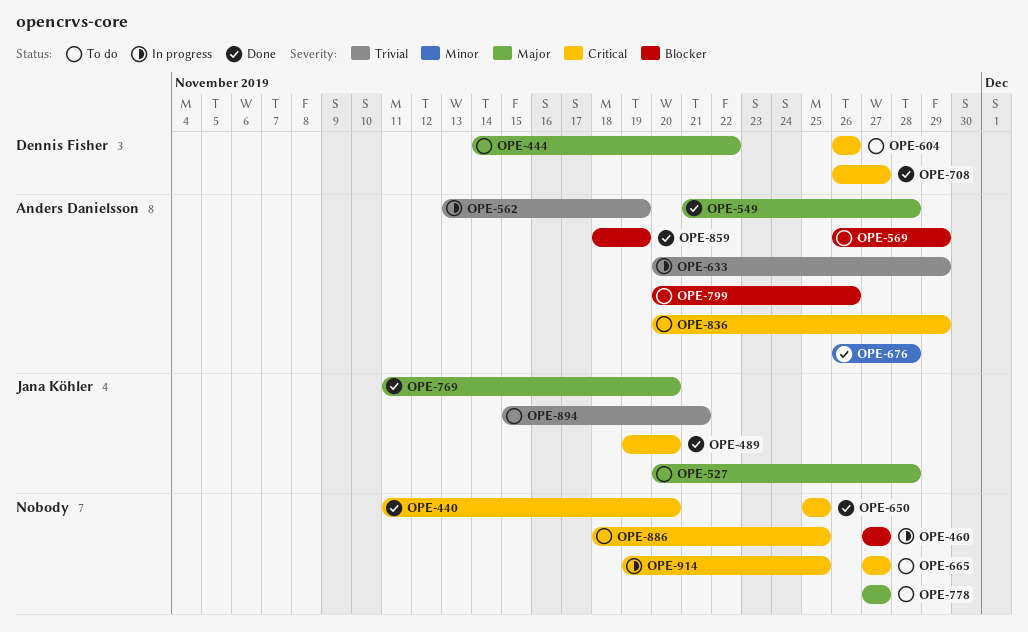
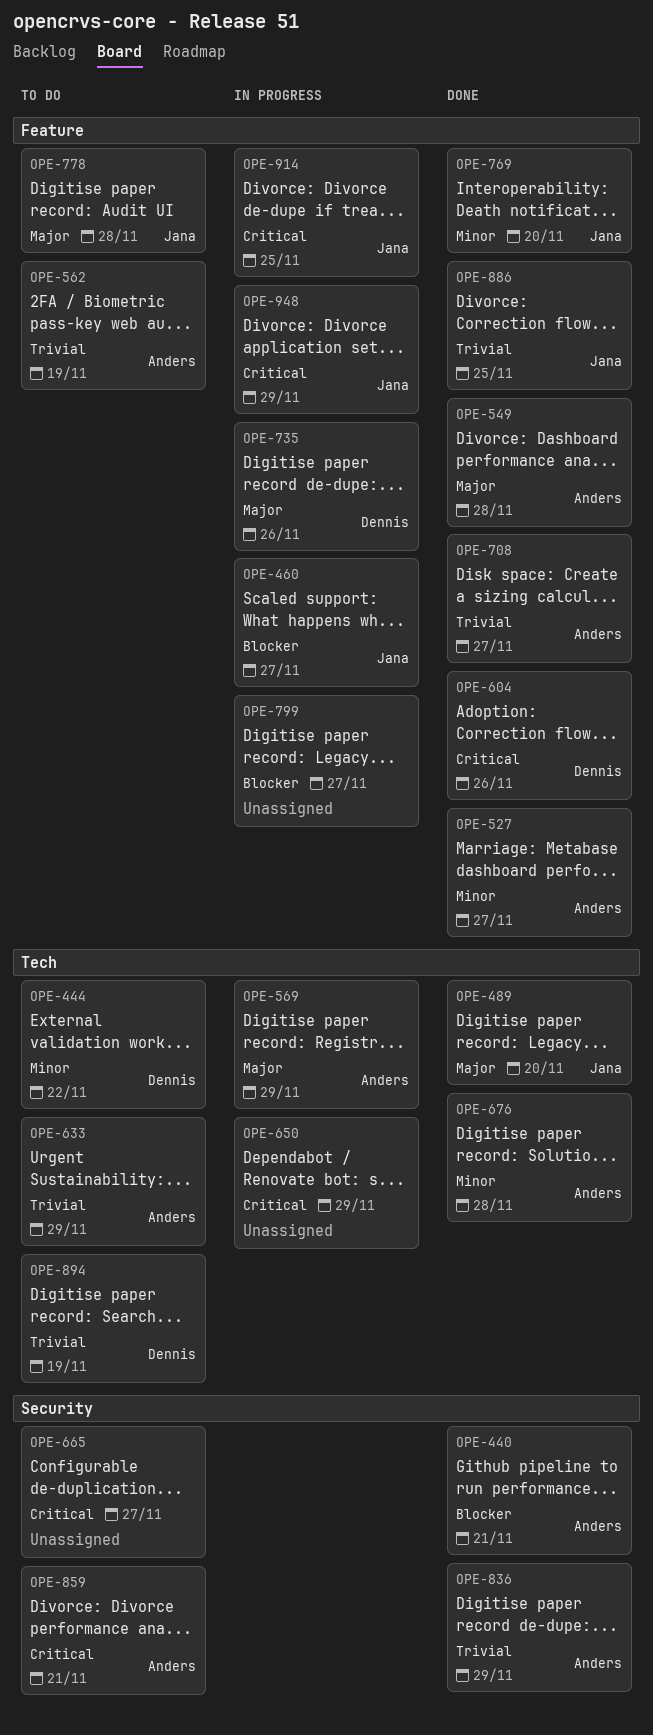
OPE-440, owner: none -> Anders Danielsson
OPE-440, priority: Critical -> Blocker
OPE-440, due: Nov 20 -> Nov 21
OPE-444, priority: Major -> Minor
OPE-460, owner: none -> Jana Köhler
OPE-489, priority: Critical -> Major
OPE-527, status: To do -> Done
OPE-527, owner: Jana Köhler -> Anders Danielsson
OPE-527, priority: Major -> Minor
OPE-527, due: Nov 28 -> Nov 27
OPE-562, status: In progress -> To do
OPE-569, status: To do -> In progress
OPE-569, priority: Blocker -> Major
OPE-604, status: To do -> Done
OPE-633, status: In progress -> To do
OPE-650, status: Done -> In progress
OPE-650, due: Nov 25 -> Nov 29
OPE-708, owner: Dennis Fisher -> Anders Danielsson
OPE-708, priority: Critical -> Trivial
OPE-735: none -> present
OPE-769, priority: Major -> Minor
OPE-778, owner: none -> Jana Köhler
OPE-778, due: Nov 27 -> Nov 28
OPE-799, status: To do -> In progress
OPE-799, owner: Anders Danielsson -> none
OPE-799, due: Nov 26 -> Nov 27
OPE-836, status: To do -> Done
OPE-836, priority: Critical -> Trivial
OPE-859, status: Done -> To do
OPE-859, priority: Blocker -> Critical
OPE-859, due: Nov 19 -> Nov 21
OPE-886, status: To do -> Done
OPE-886, owner: none -> Jana Köhler
OPE-886, priority: Critical -> Trivial
OPE-894, owner: Jana Köhler -> Dennis Fisher
OPE-894, due: Nov 21 -> Nov 19
OPE-914, owner: none -> Jana Köhler
OPE-948: none -> present

